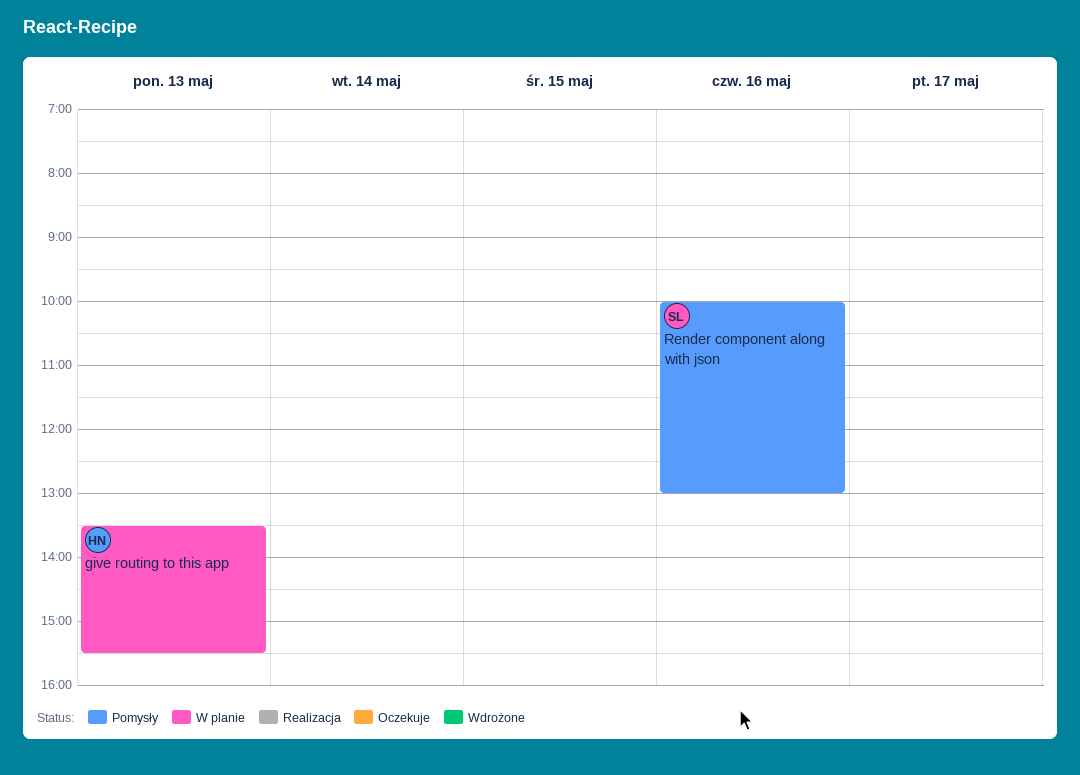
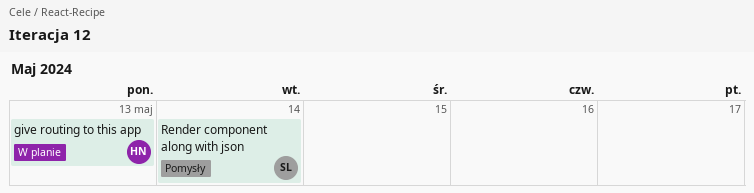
Render component along with json, day: May 16 -> May 14

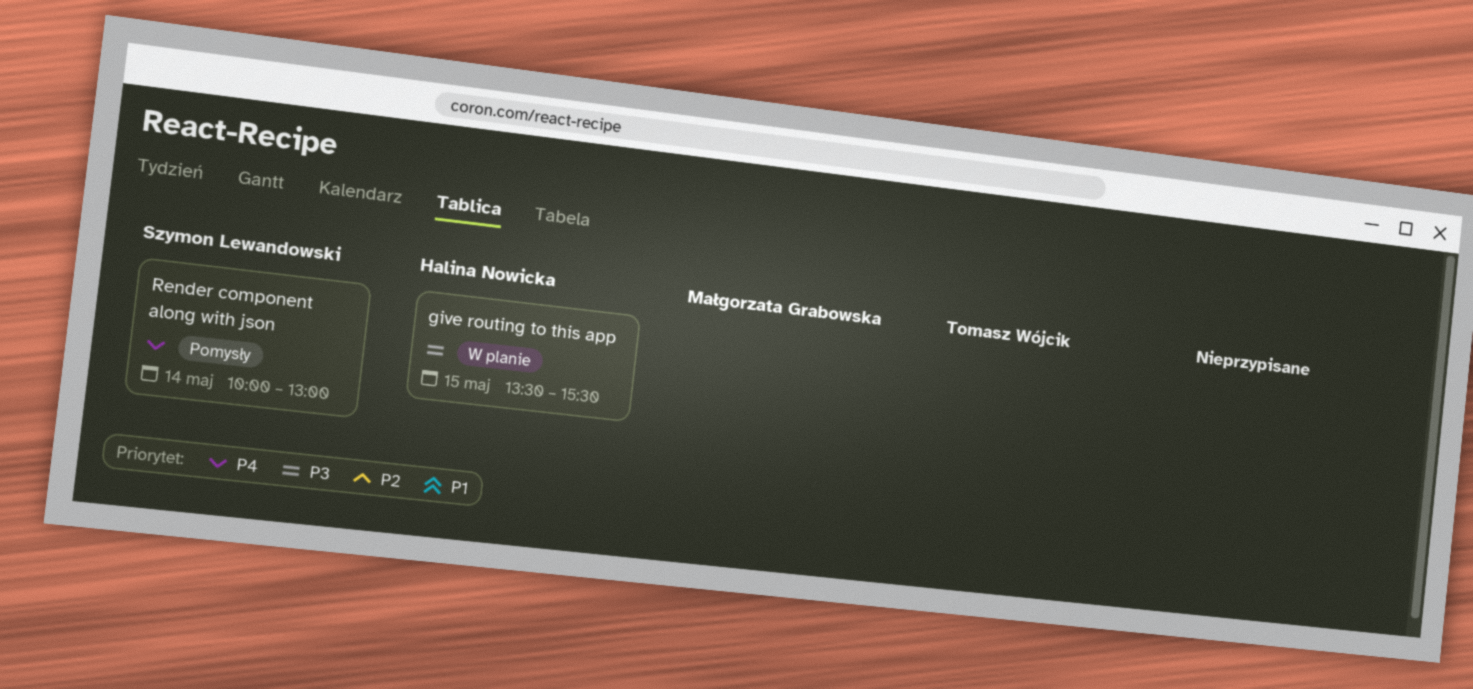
give routing to this app, day: May 13 -> May 15

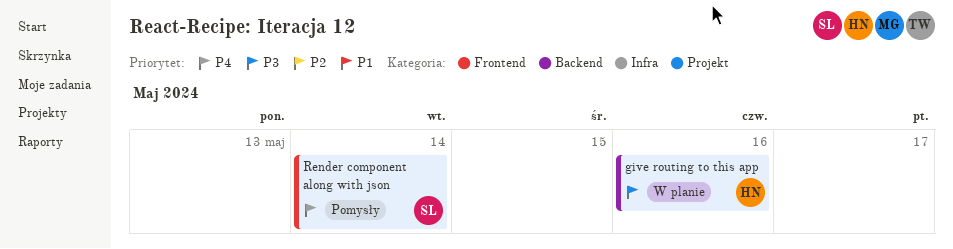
give routing to this app, day: May 15 -> May 16

